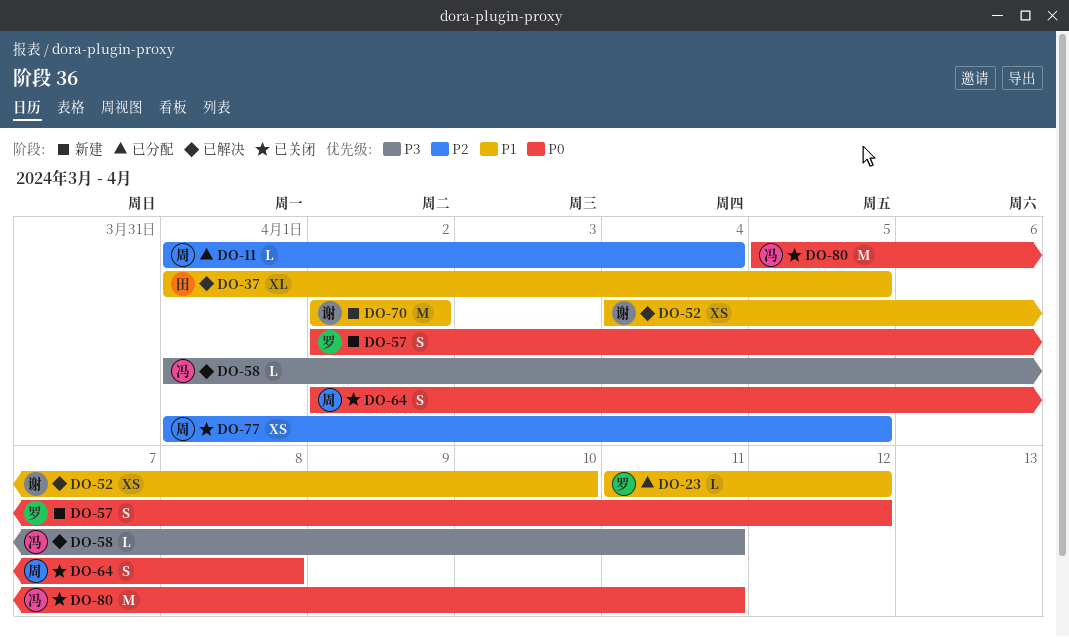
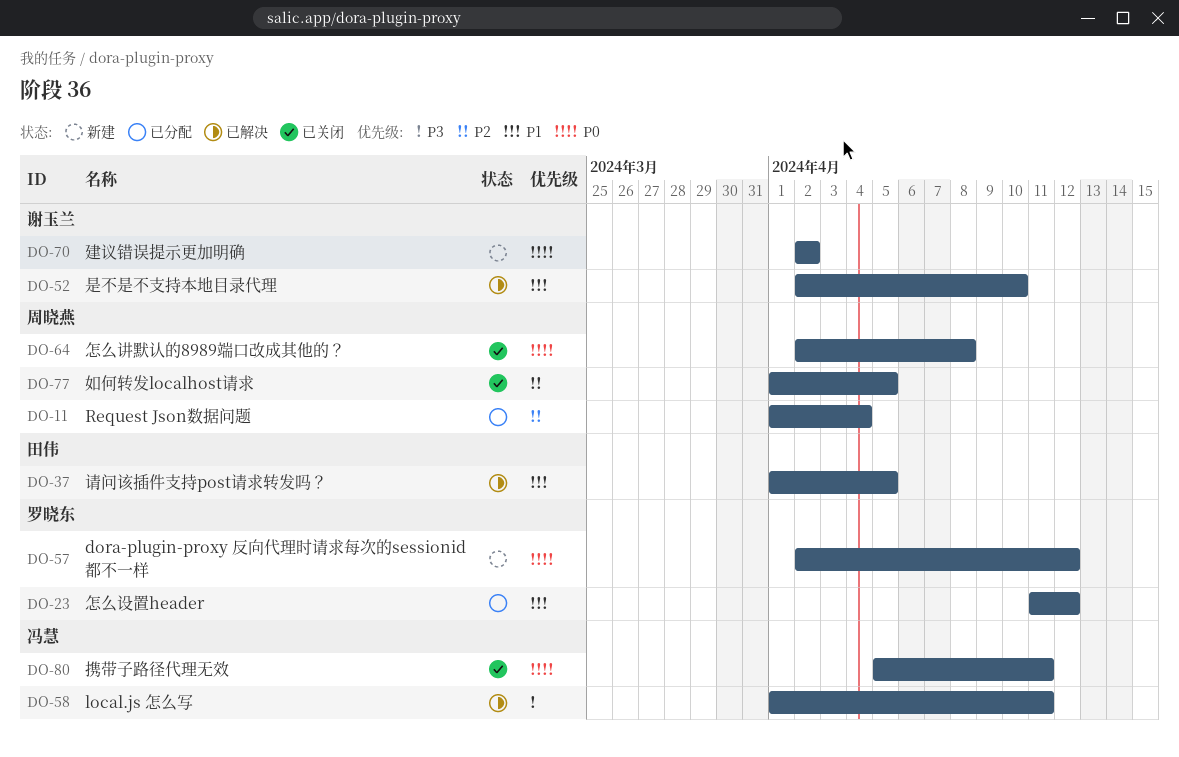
DO-52, start: Apr 4 -> Apr 2
DO-70, priority: P1 -> P0

